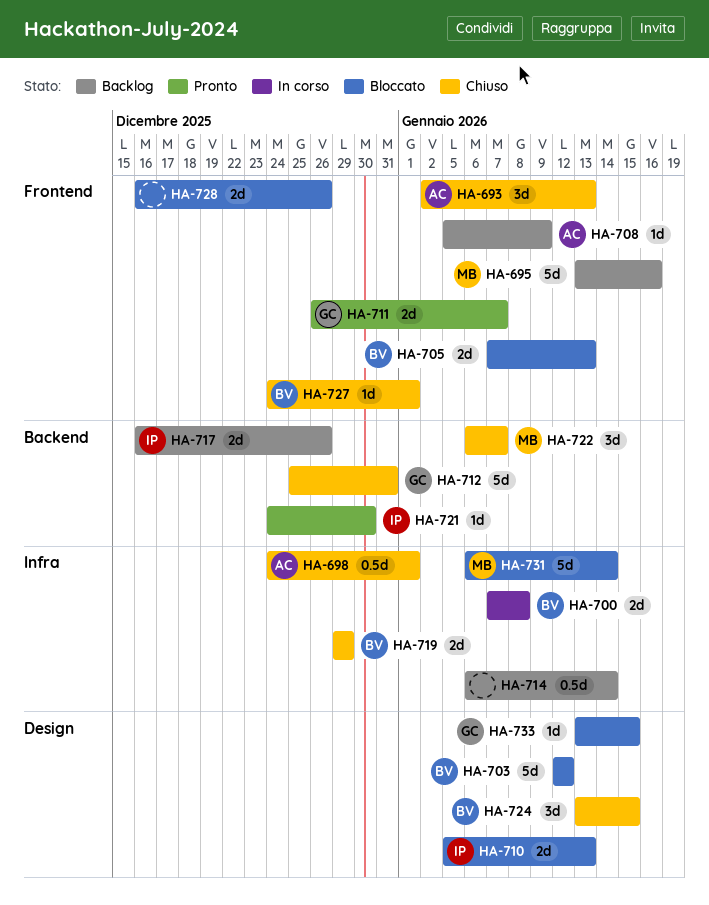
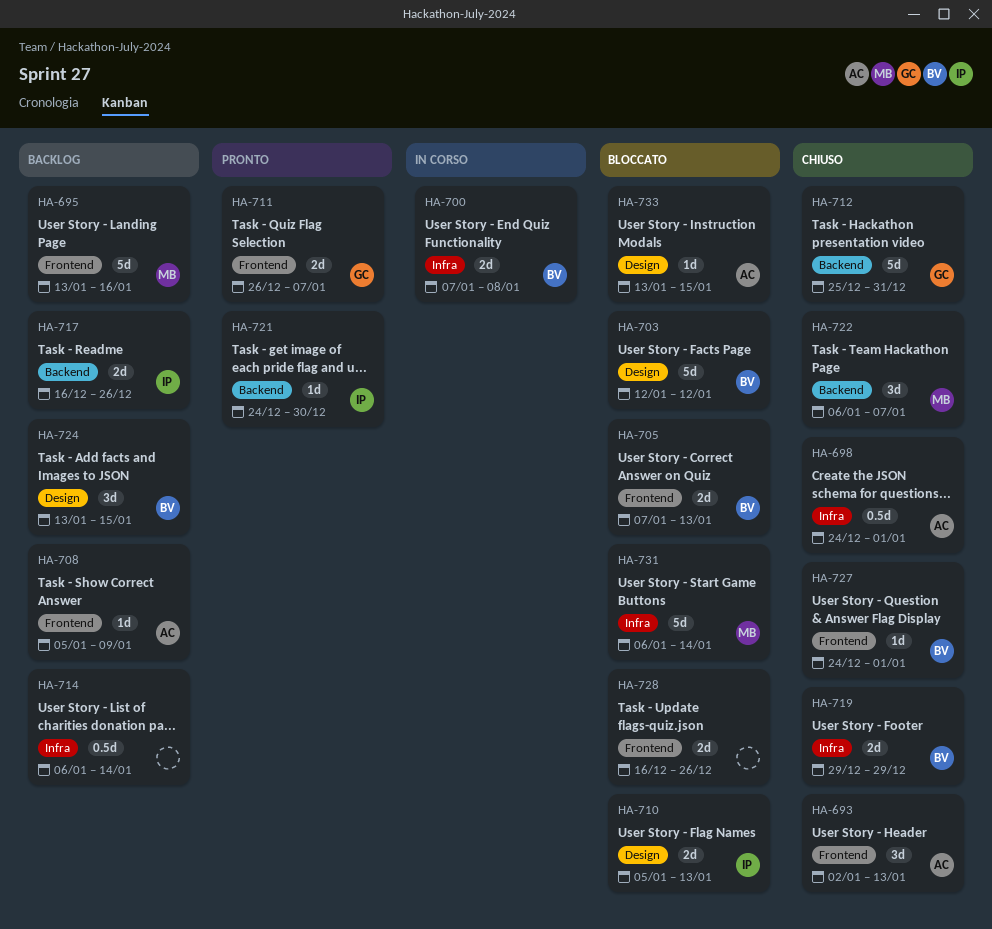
HA-724, status: Chiuso -> Backlog
HA-733, owner: GC -> AC

